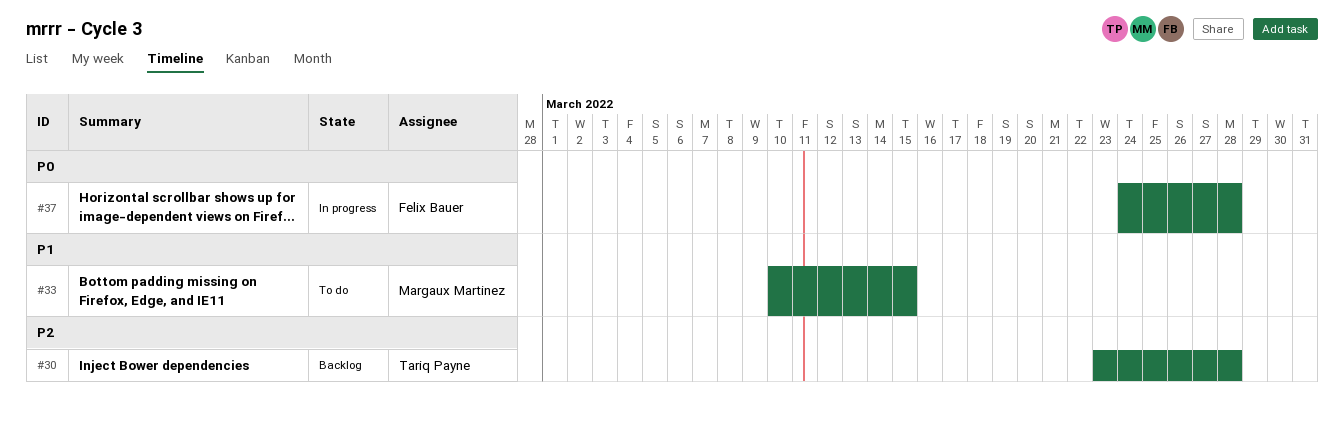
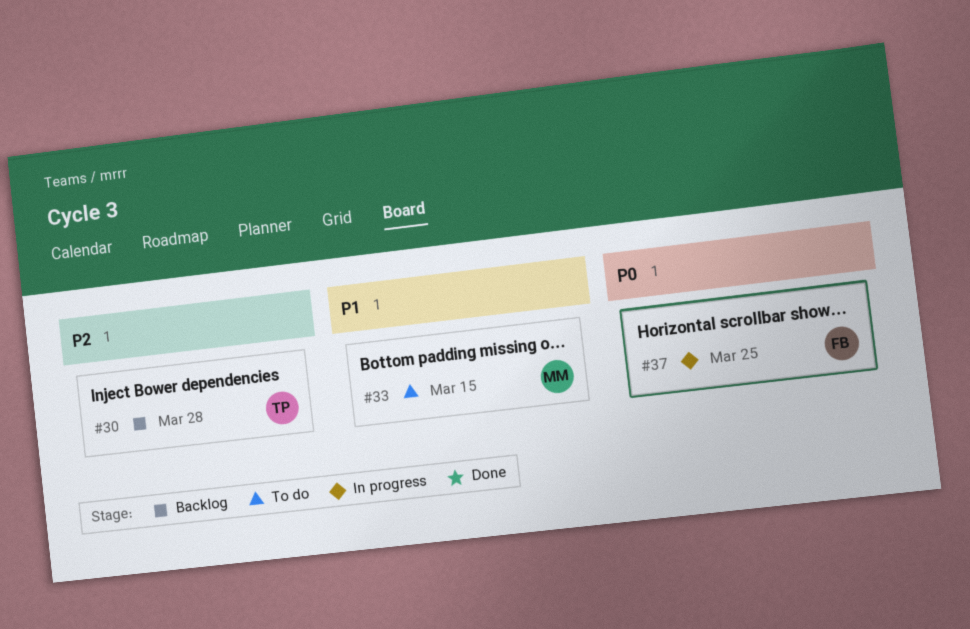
#37, due: Mar 28 -> Mar 25

